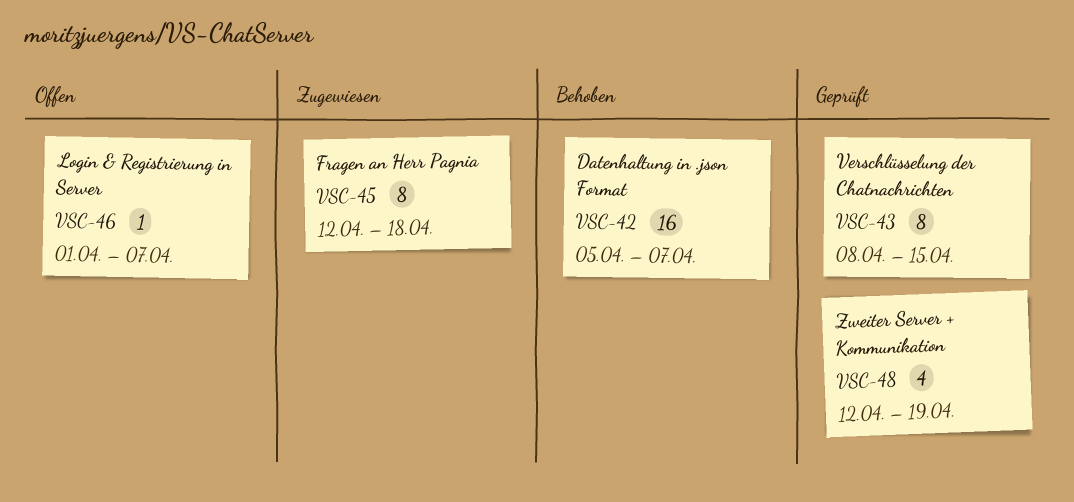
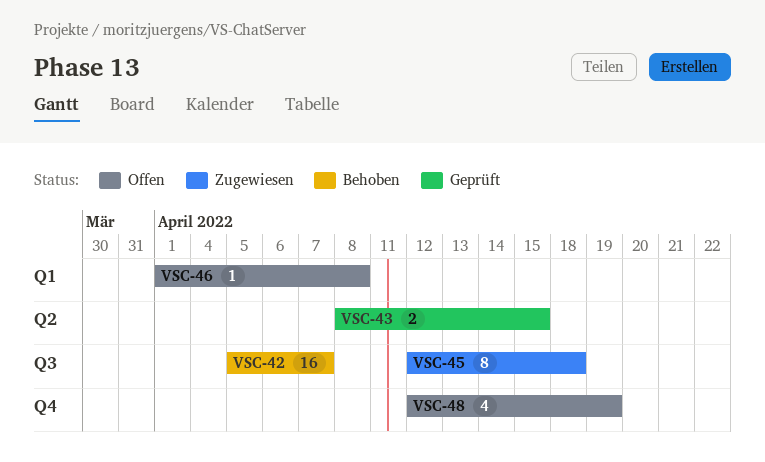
VSC-43, estimate: 8 -> 2
VSC-46, due: Apr 7 -> Apr 8
VSC-48, status: Geprüft -> Offen

